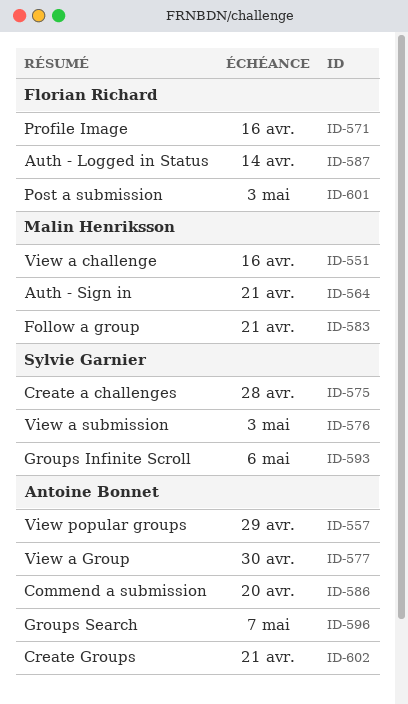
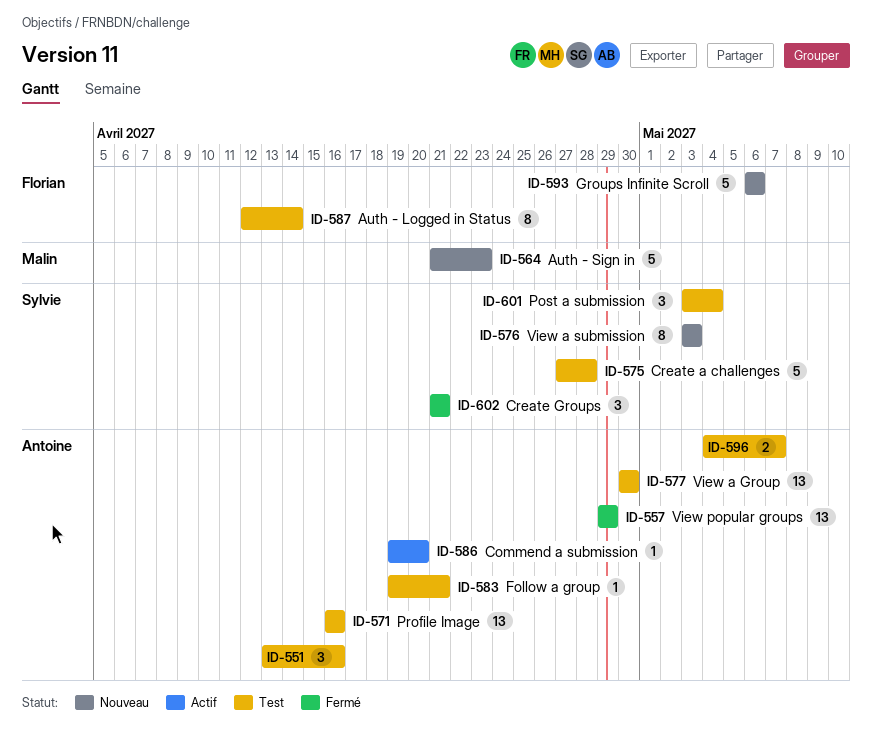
ID-551, owner: Malin Henriksson -> Antoine Bonnet
ID-564, due: Apr 21 -> Apr 23
ID-571, owner: Florian Richard -> Antoine Bonnet
ID-583, owner: Malin Henriksson -> Antoine Bonnet
ID-593, owner: Sylvie Garnier -> Florian Richard
ID-601, owner: Florian Richard -> Sylvie Garnier
ID-601, due: May 3 -> May 4
ID-602, owner: Antoine Bonnet -> Sylvie Garnier

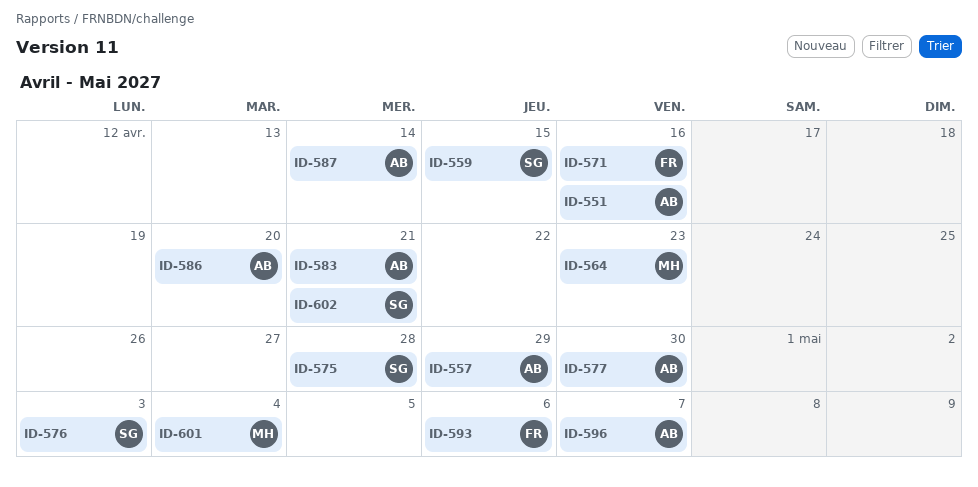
ID-559: none -> present
ID-571, owner: Antoine -> Florian
ID-587, owner: Florian -> Antoine
ID-601, owner: Sylvie -> Malin

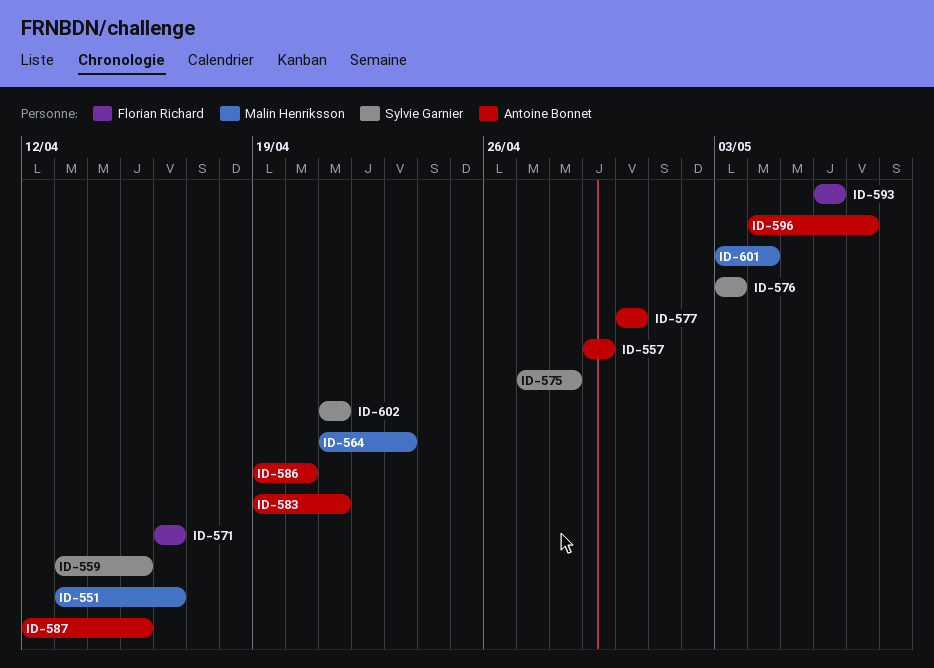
ID-551, owner: Antoine Bonnet -> Malin Henriksson
ID-587, due: Apr 14 -> Apr 15

